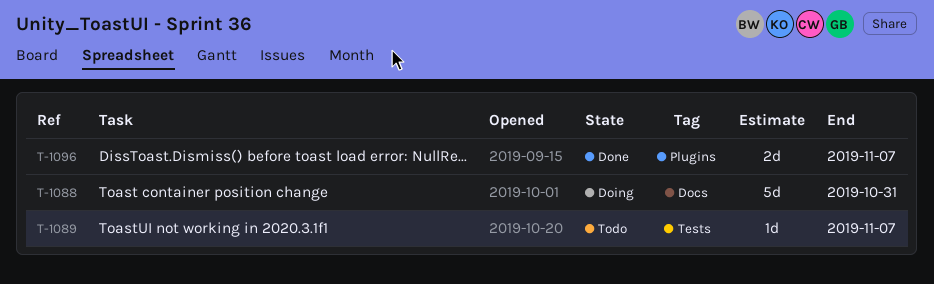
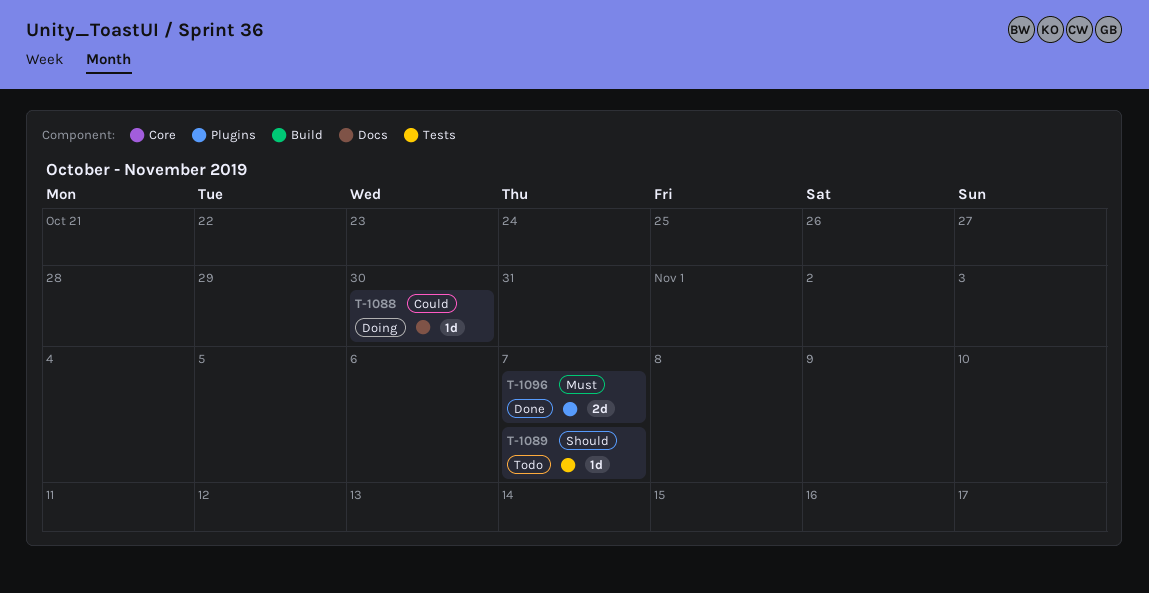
T-1088, estimate: 5d -> 1d
T-1088, due: Oct 31 -> Oct 30

